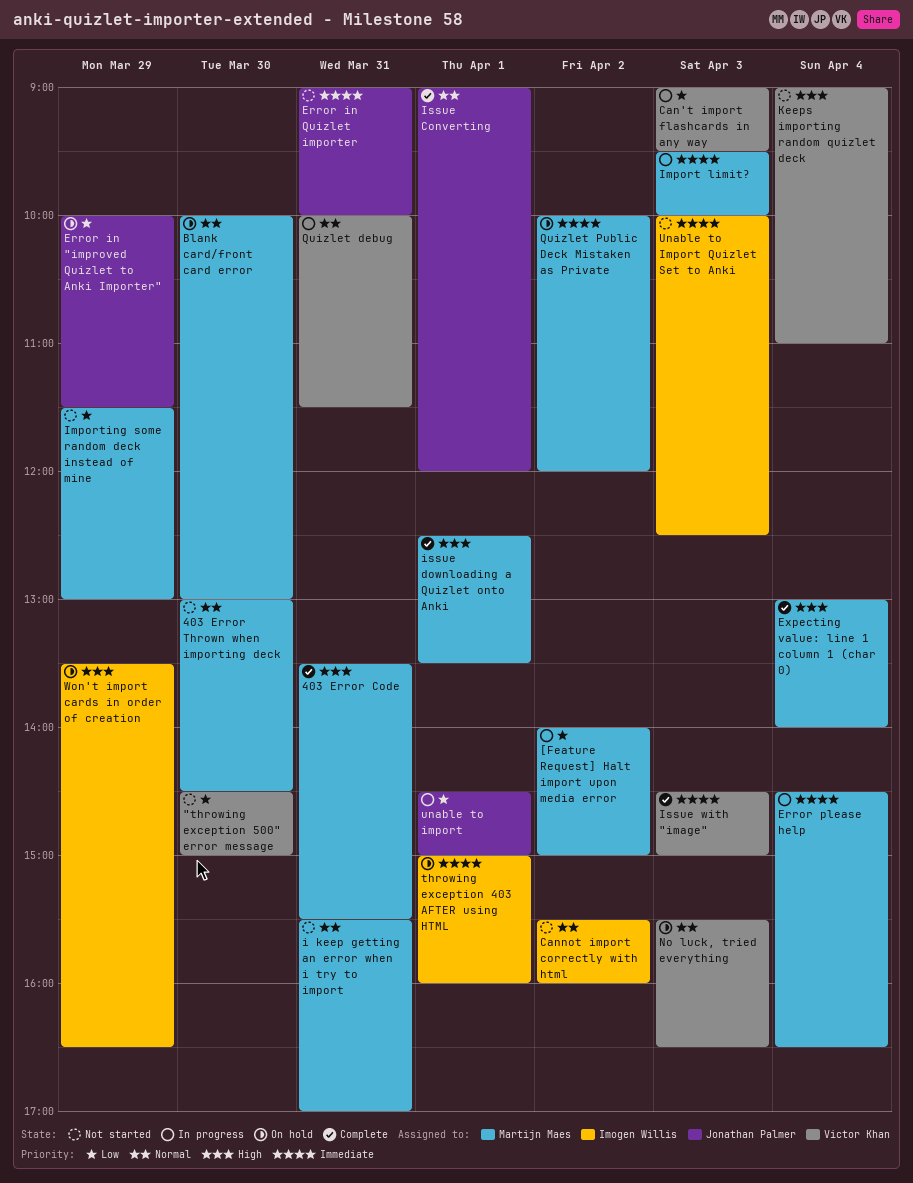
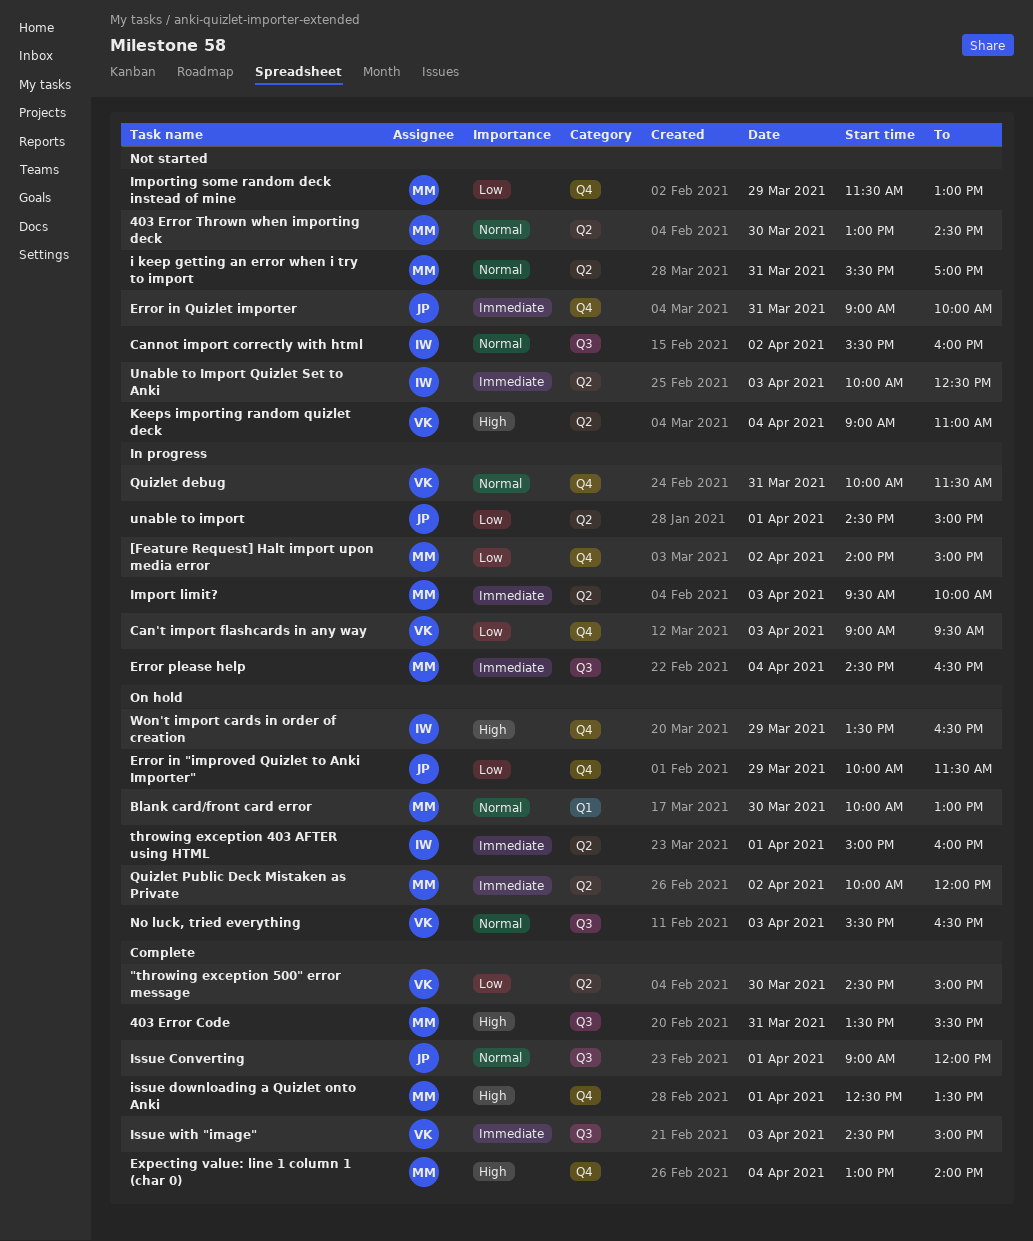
"throwing exception 500" error message, status: Not started -> Complete

